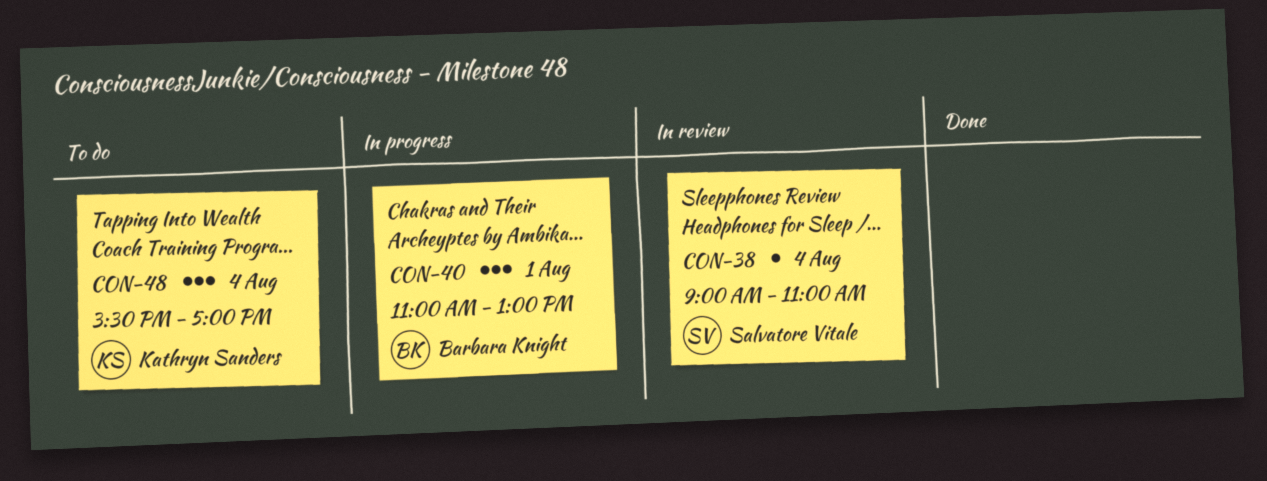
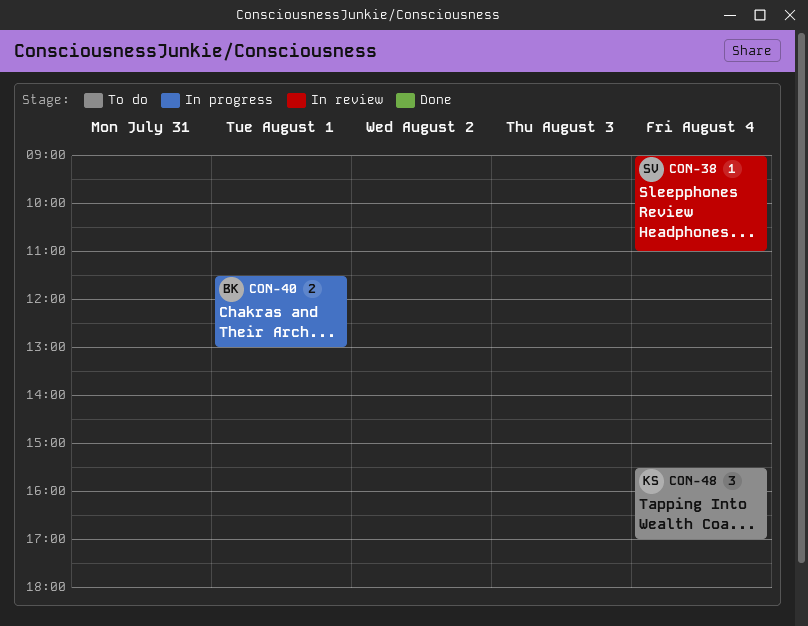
CON-40, estimate: 3 -> 2
CON-40, begins: 11:00 -> 11:30

